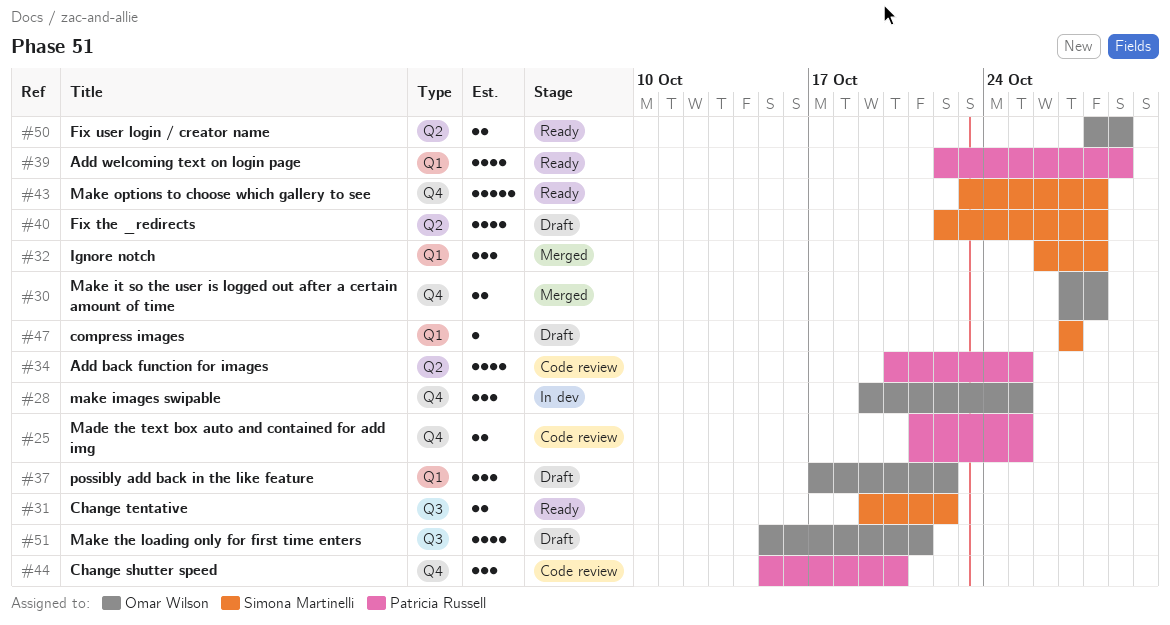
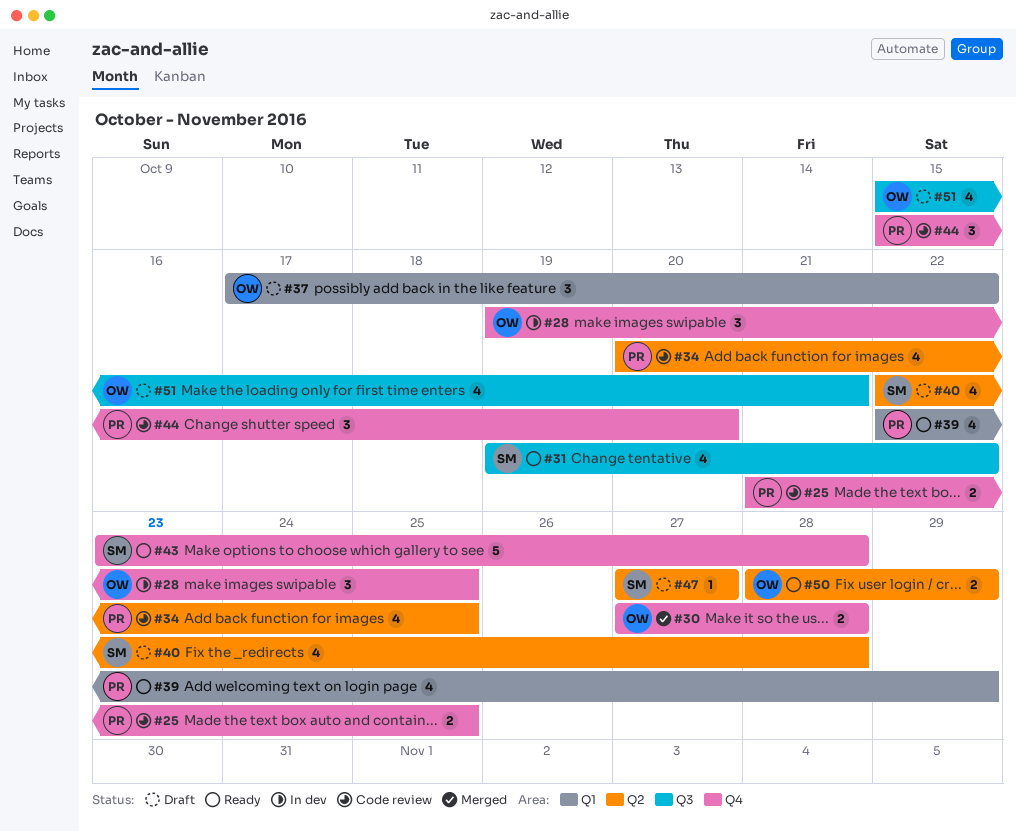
#31, estimate: 2 -> 4
#32: present -> none
#47, label: Q1 -> Q2

